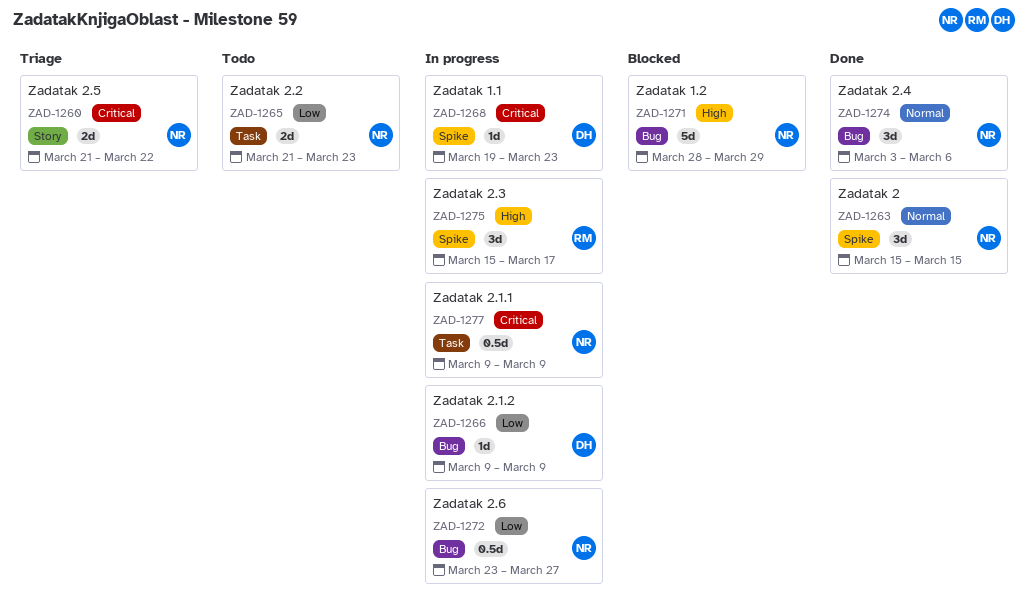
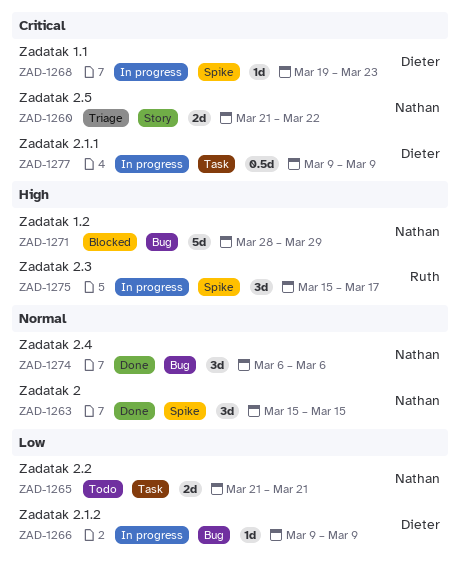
ZAD-1265, due: Mar 23 -> Mar 21
ZAD-1272: present -> none
ZAD-1274, start: Mar 3 -> Mar 6
ZAD-1277, owner: Nathan -> Dieter

